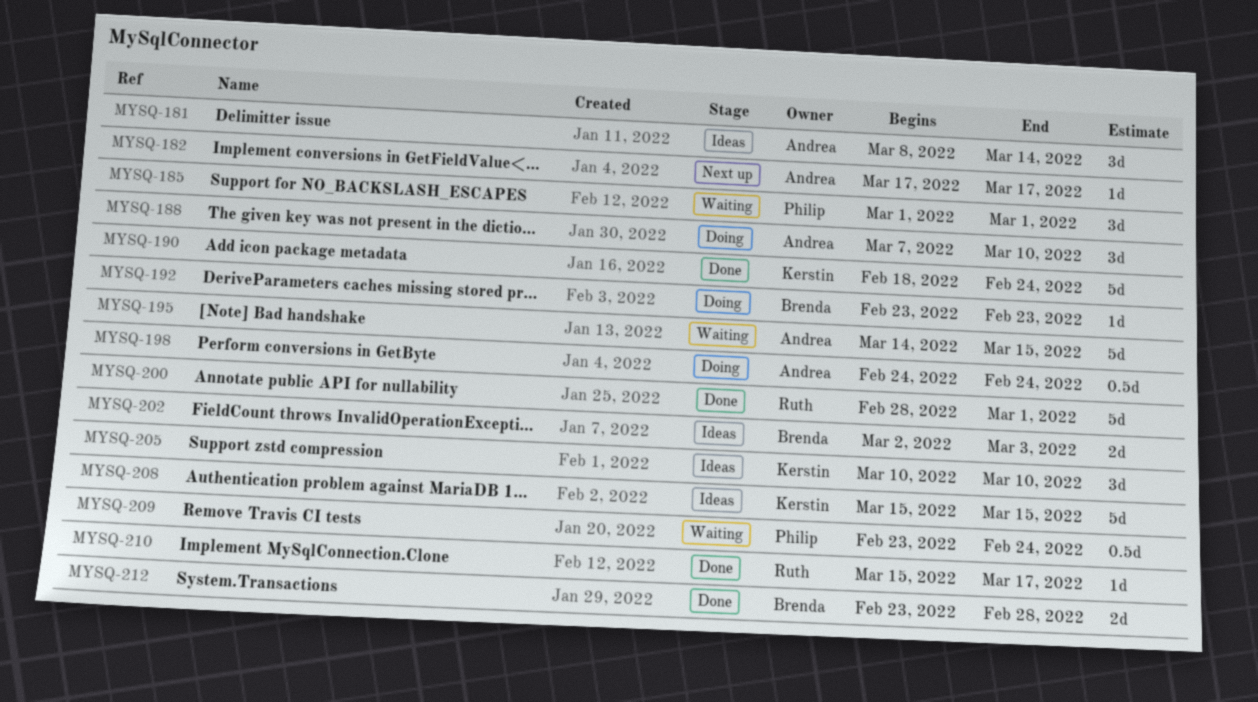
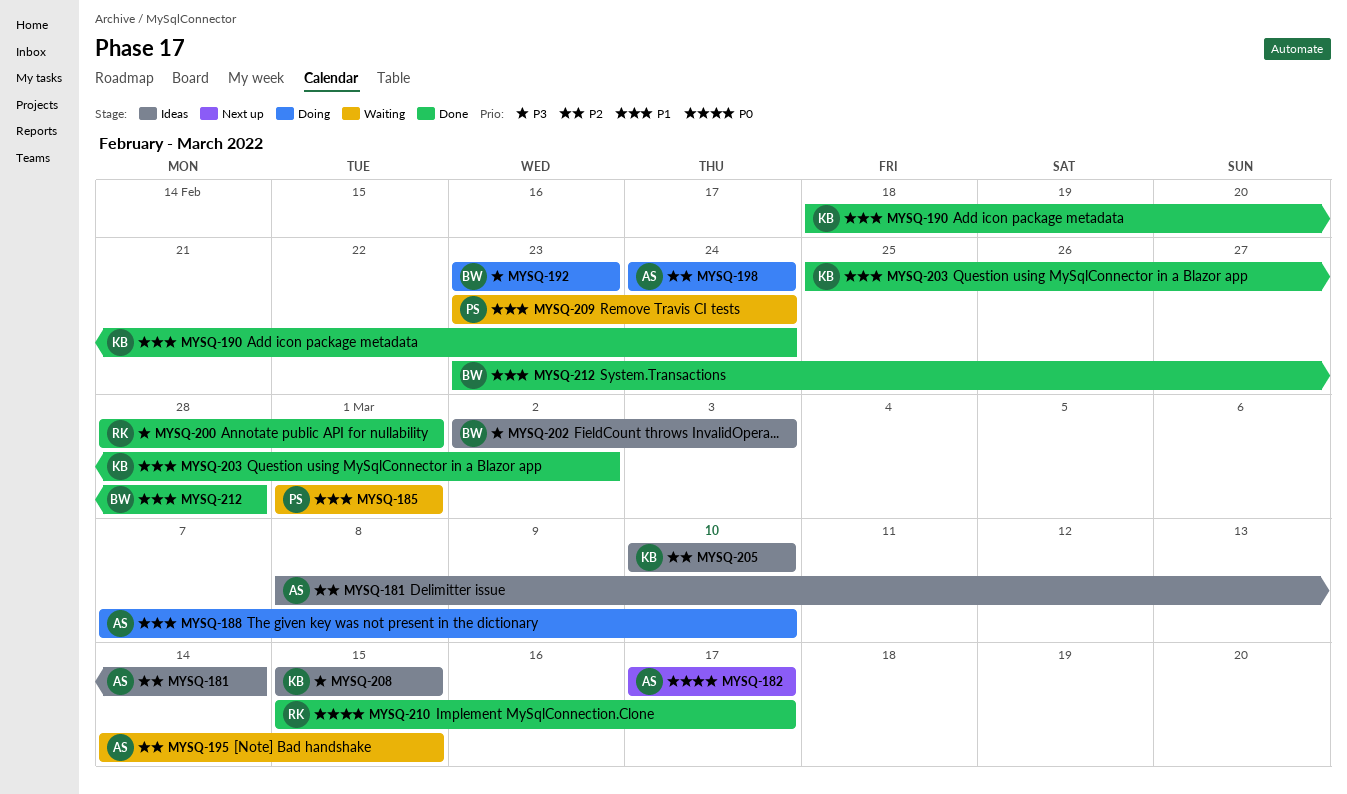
MYSQ-203: none -> present

